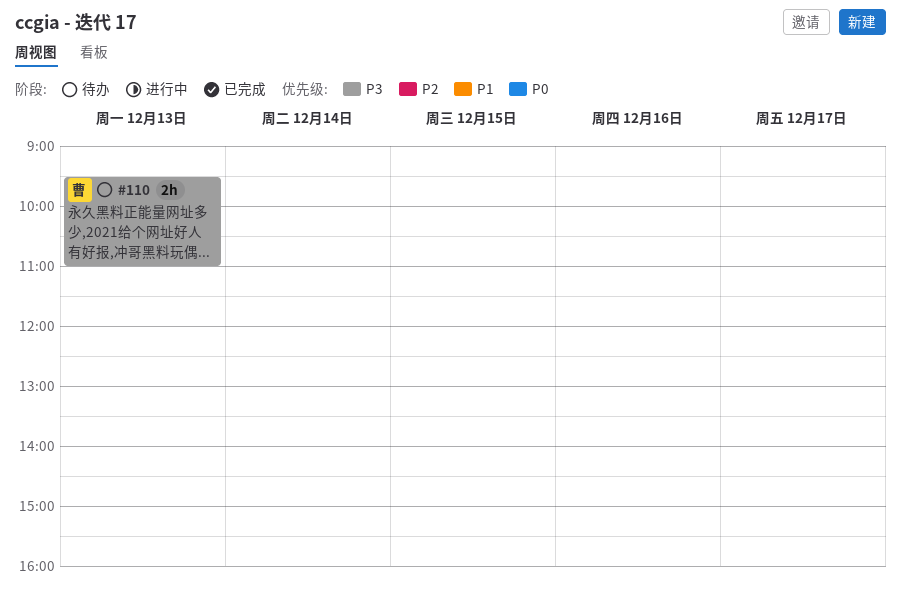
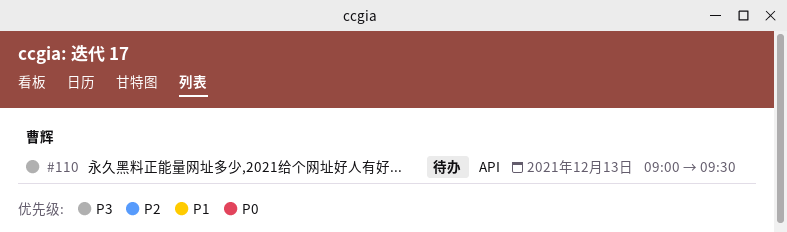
#110, begins: 09:30 -> 09:00
#110, ends: 11:00 -> 09:30

